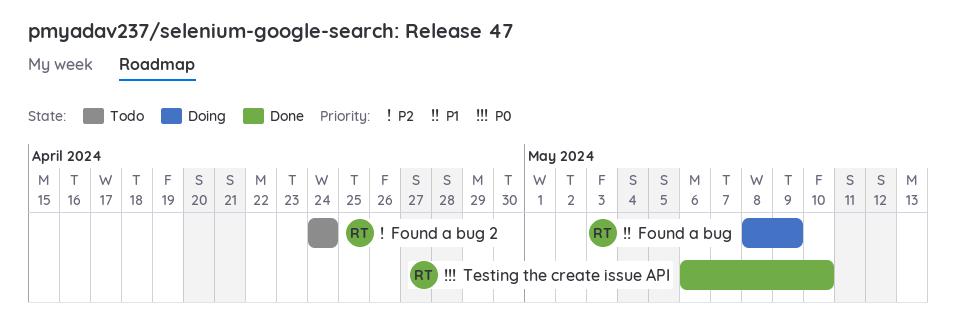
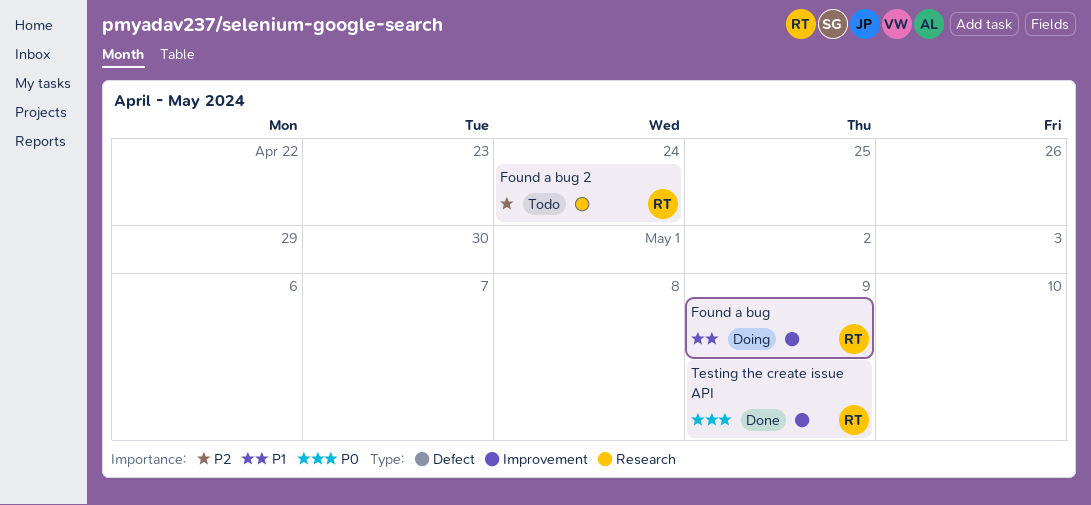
Testing the create issue API, due: May 10 -> May 9

